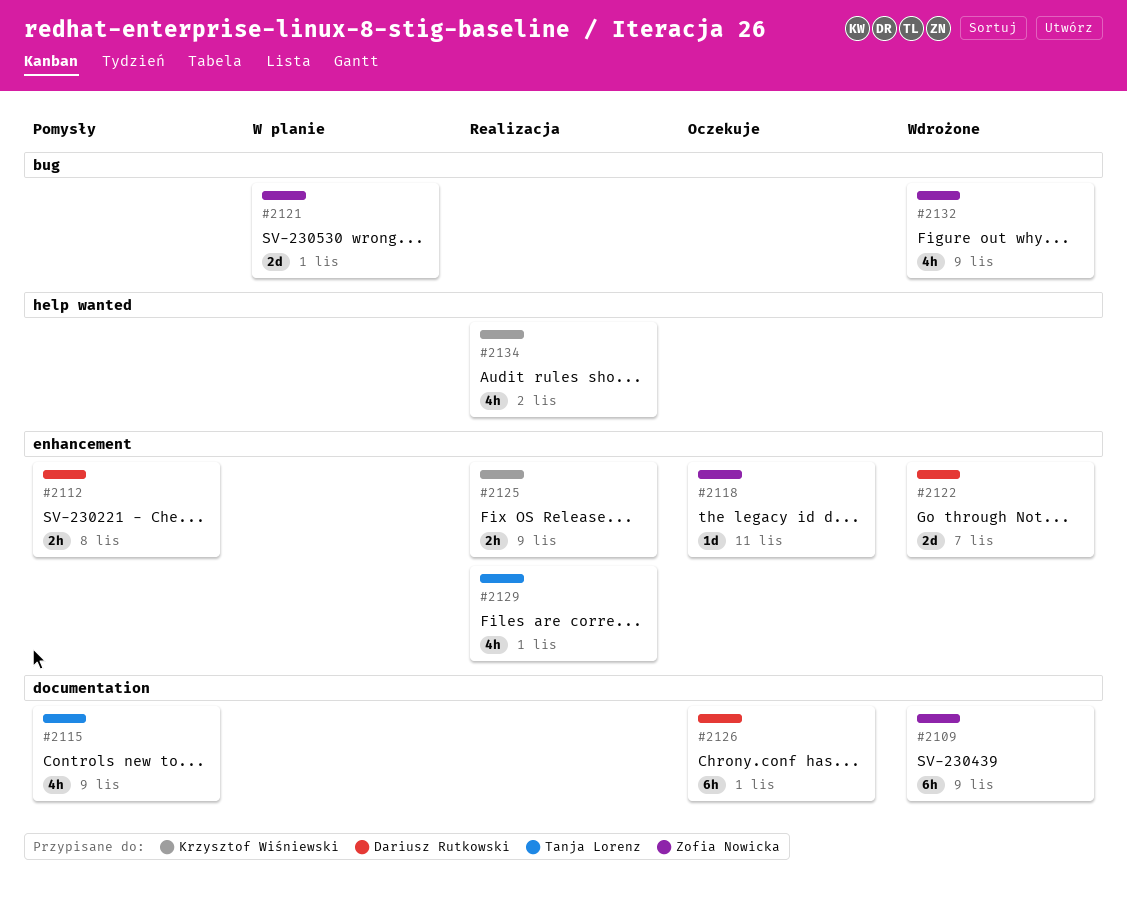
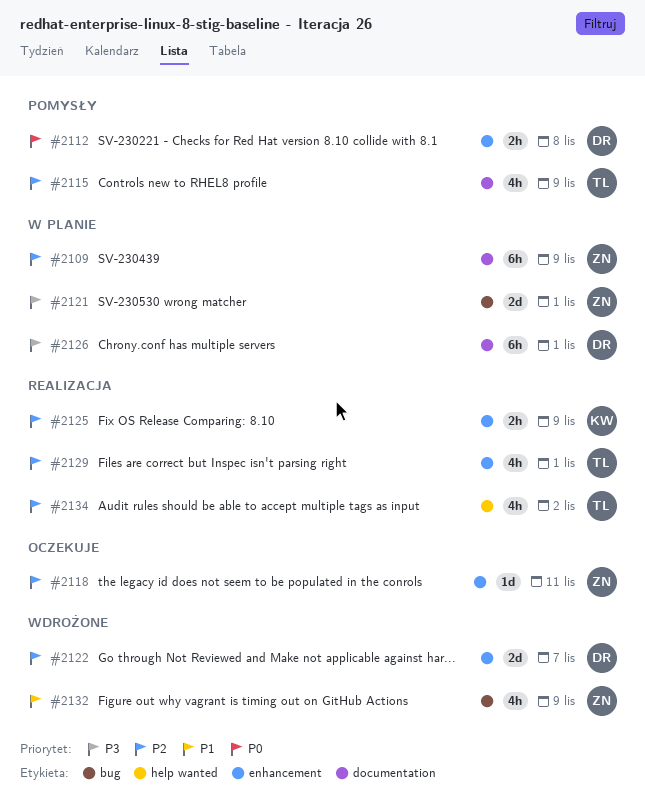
#2109, status: Wdrożone -> W planie
#2126, status: Oczekuje -> W planie
#2134, owner: Krzysztof Wiśniewski -> Tanja Lorenz

